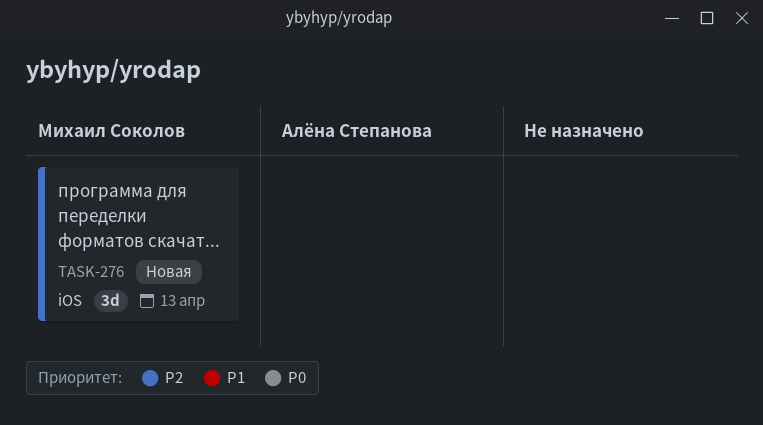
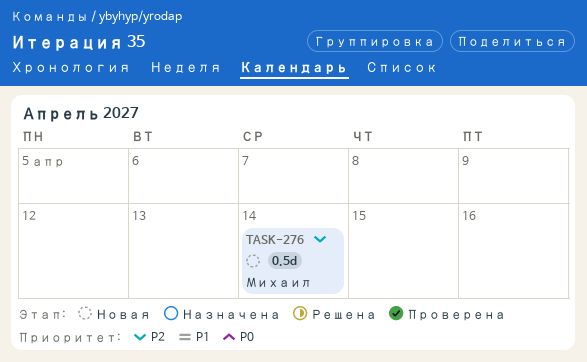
TASK-276, estimate: 3d -> 0.5d
TASK-276, due: Apr 13 -> Apr 14

